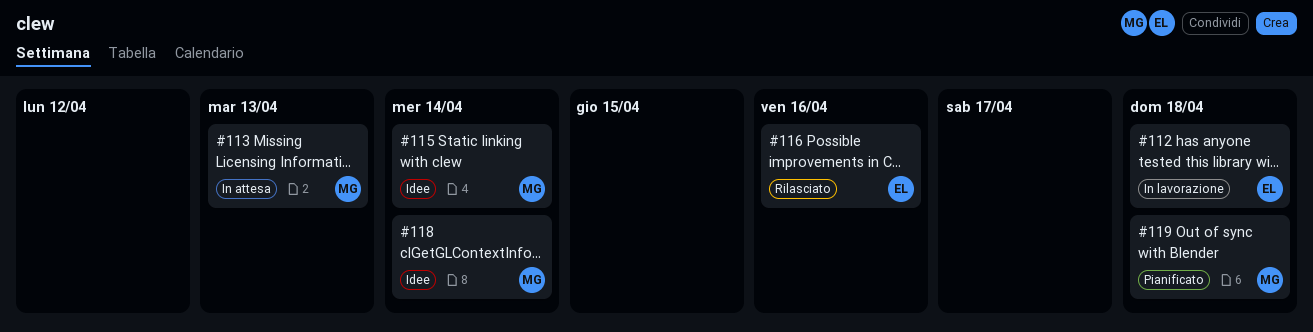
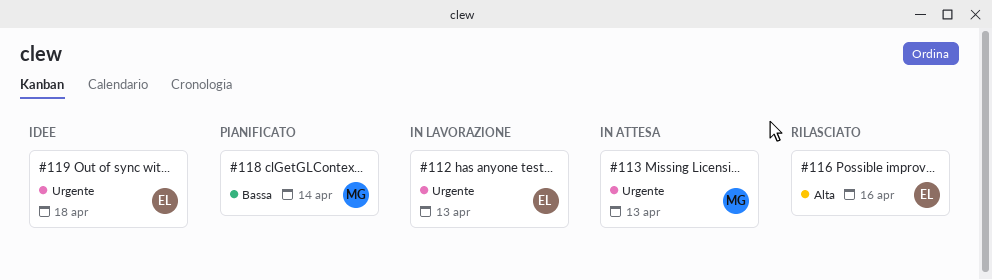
#112, due: Apr 18 -> Apr 13
#115: present -> none
#118, status: Idee -> Pianificato
#119, status: Pianificato -> Idee
#119, owner: MG -> EL

